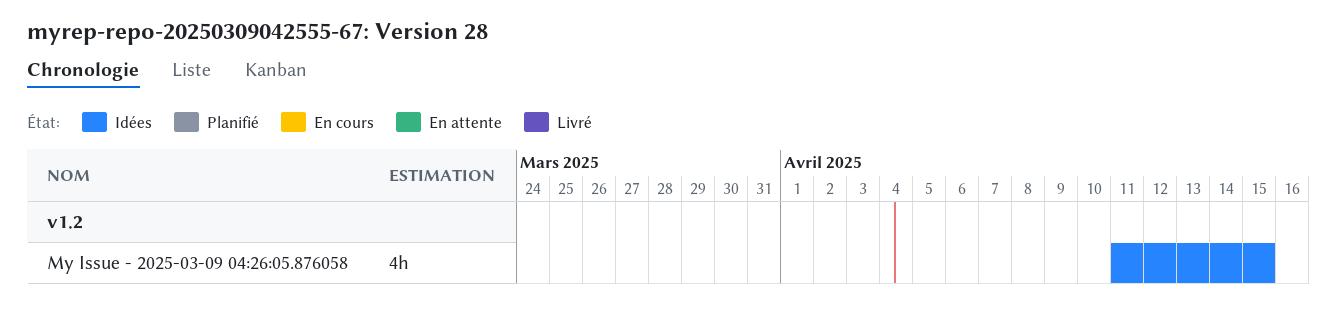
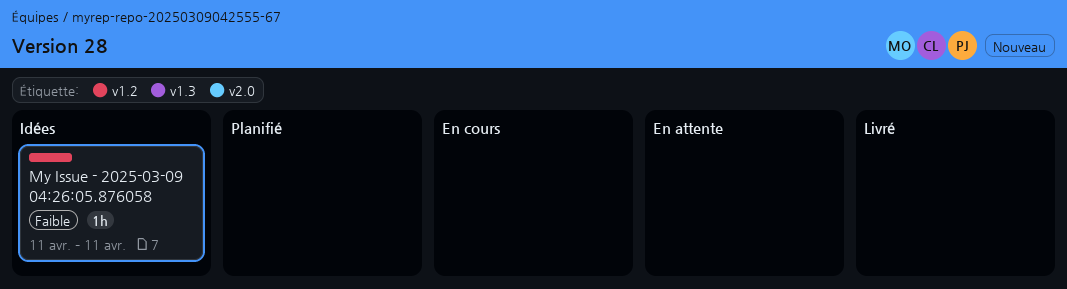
My Issue - 2025-03-09 04:26:05.876058, estimate: 4h -> 1h
My Issue - 2025-03-09 04:26:05.876058, due: Apr 15 -> Apr 11

